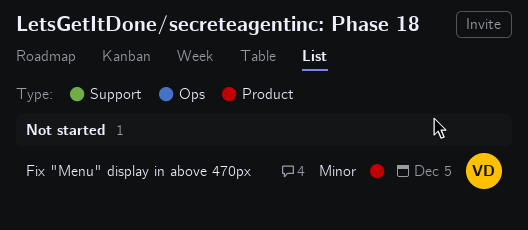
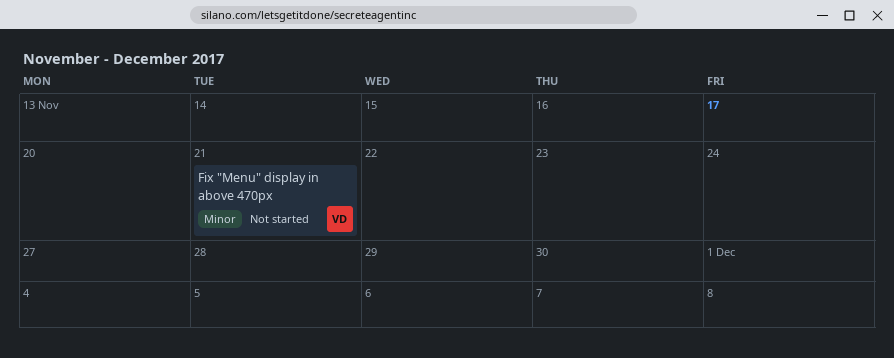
Fix "Menu" display in above 470px, due: Dec 5 -> Nov 21

